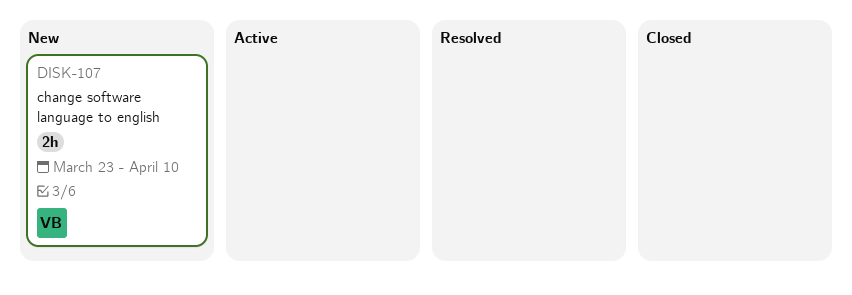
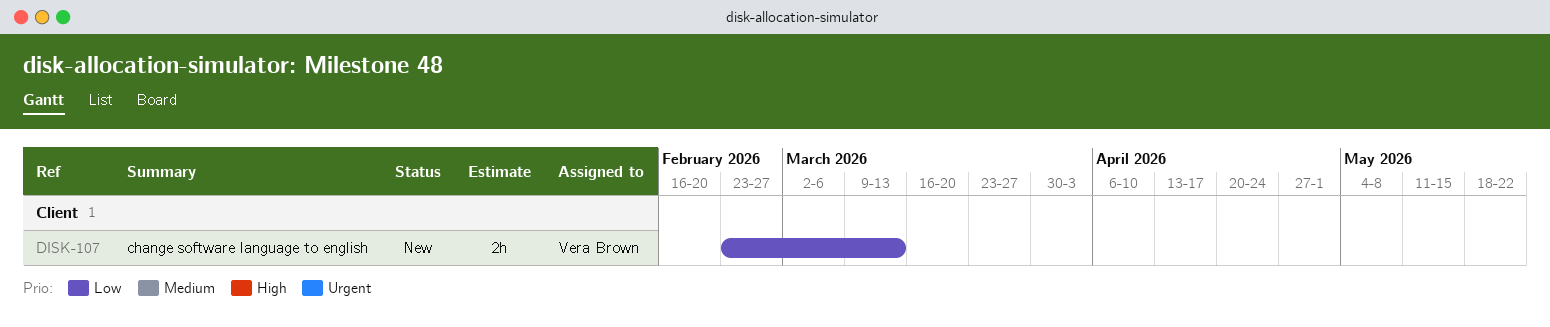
DISK-107, start: Mar 23 -> Feb 23
DISK-107, due: Apr 10 -> Mar 13

